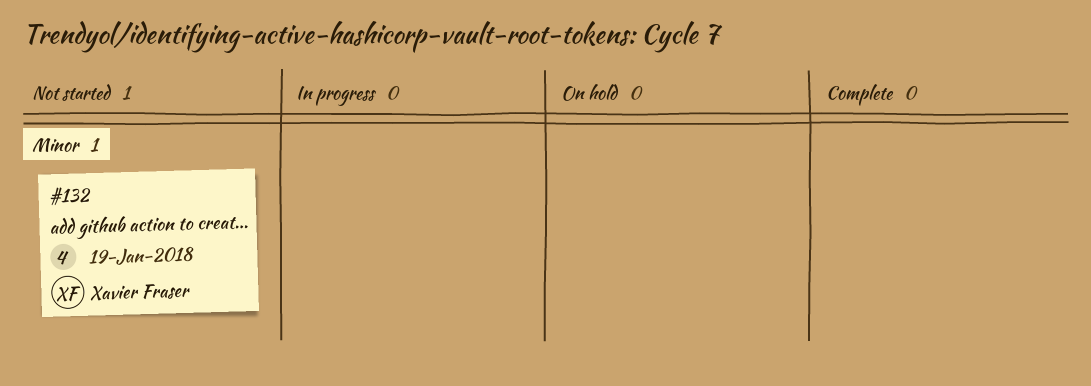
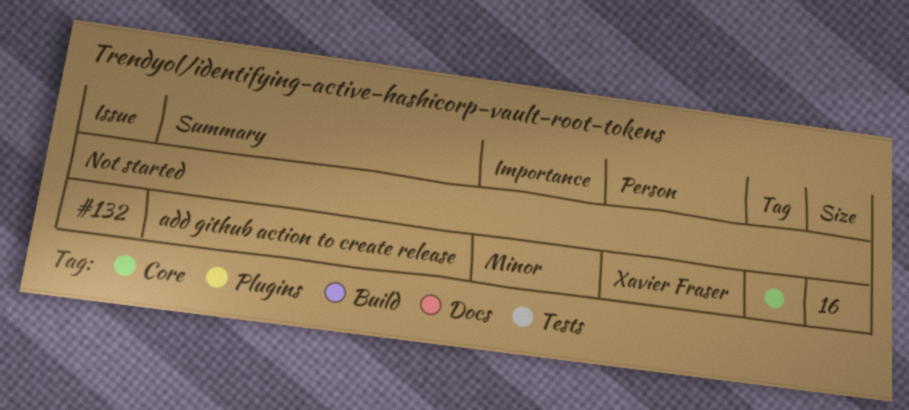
#132, estimate: 4 -> 16

